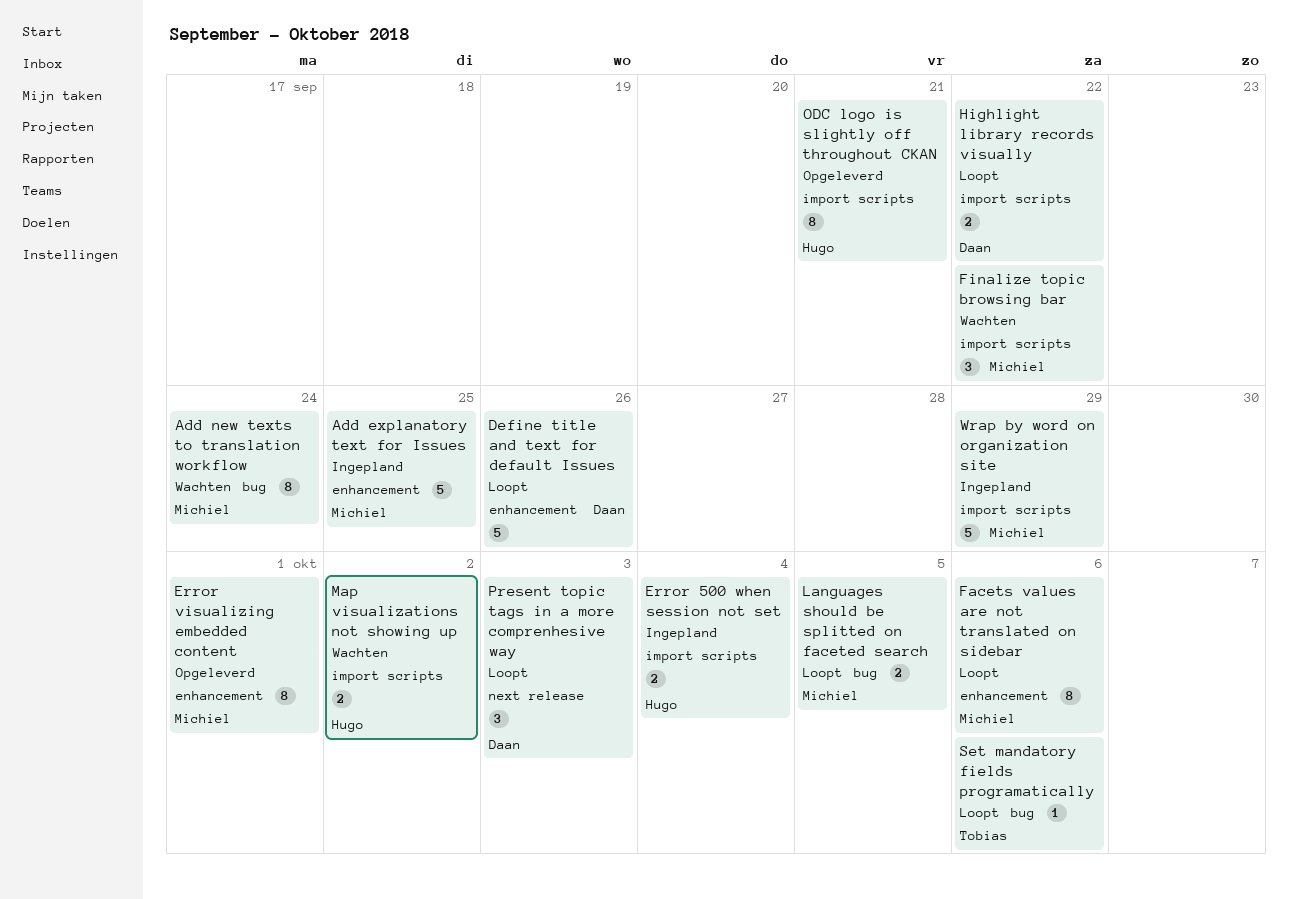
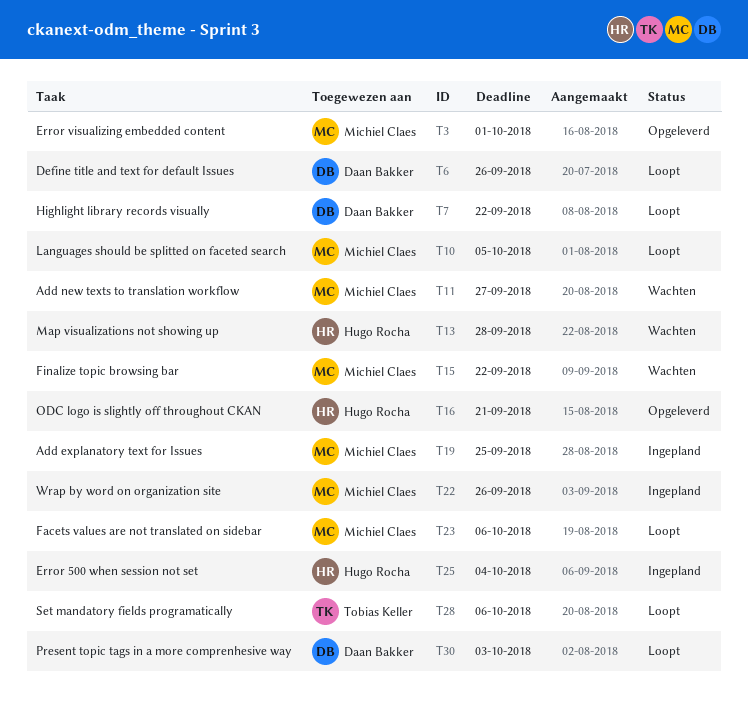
Add new texts to translation workflow, due: Sep 24 -> Sep 27
Map visualizations not showing up, due: Oct 2 -> Sep 28
Wrap by word on organization site, due: Sep 29 -> Sep 26

